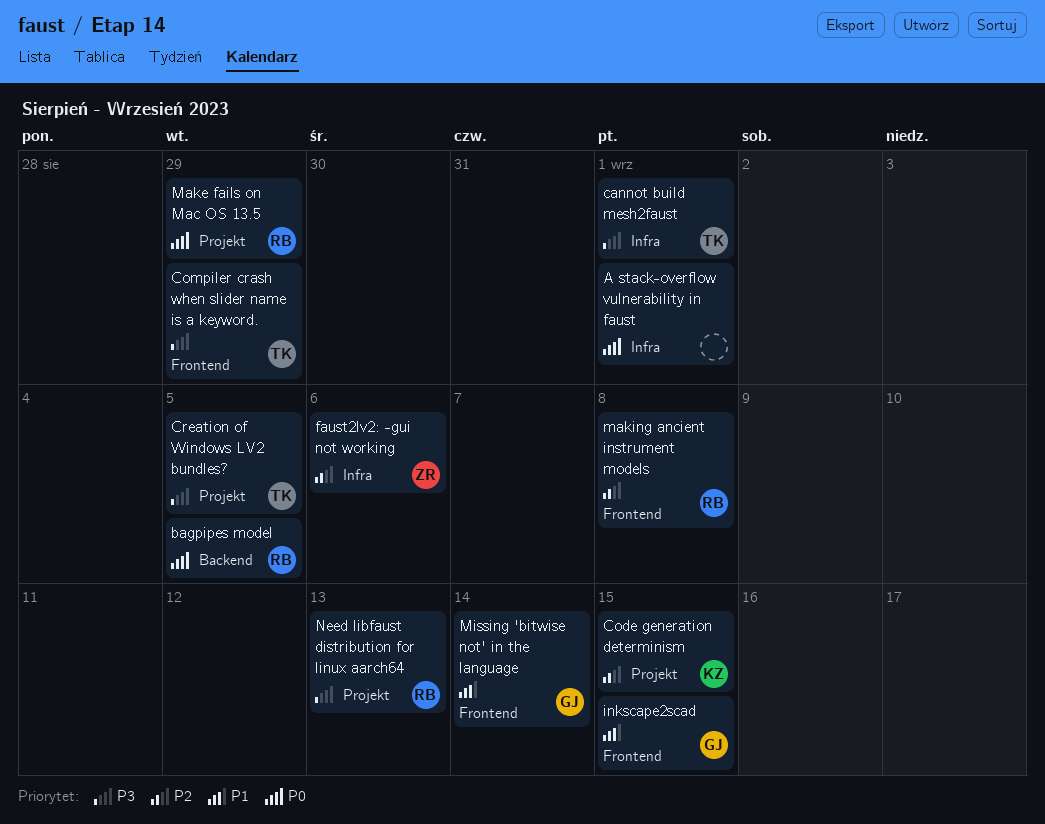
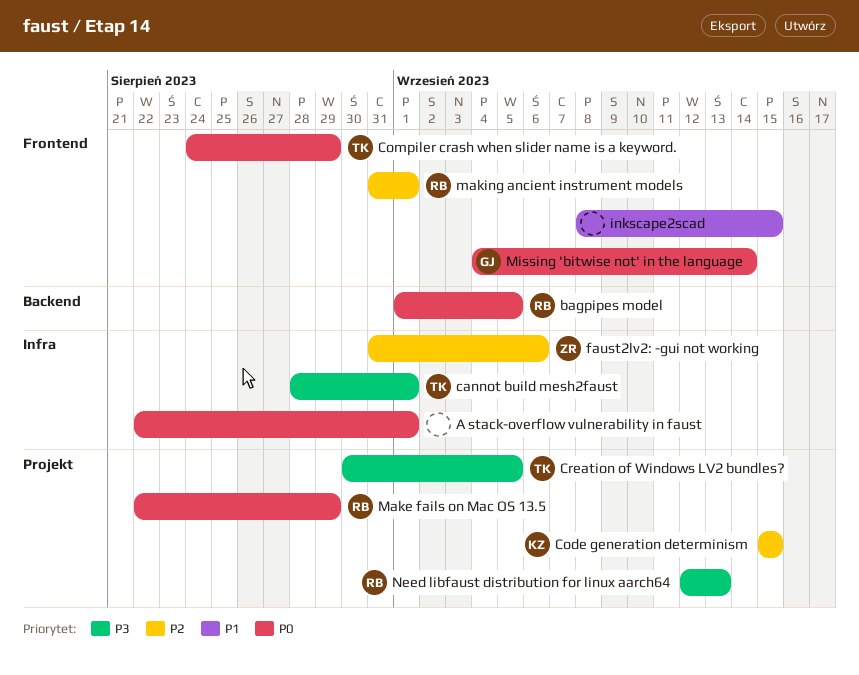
Compiler crash when slider name is a keyword., priority: P3 -> P0
inkscape2scad, owner: GJ -> none
making ancient instrument models, due: Sep 8 -> Sep 1
Missing 'bitwise not' in the language, priority: P1 -> P0

